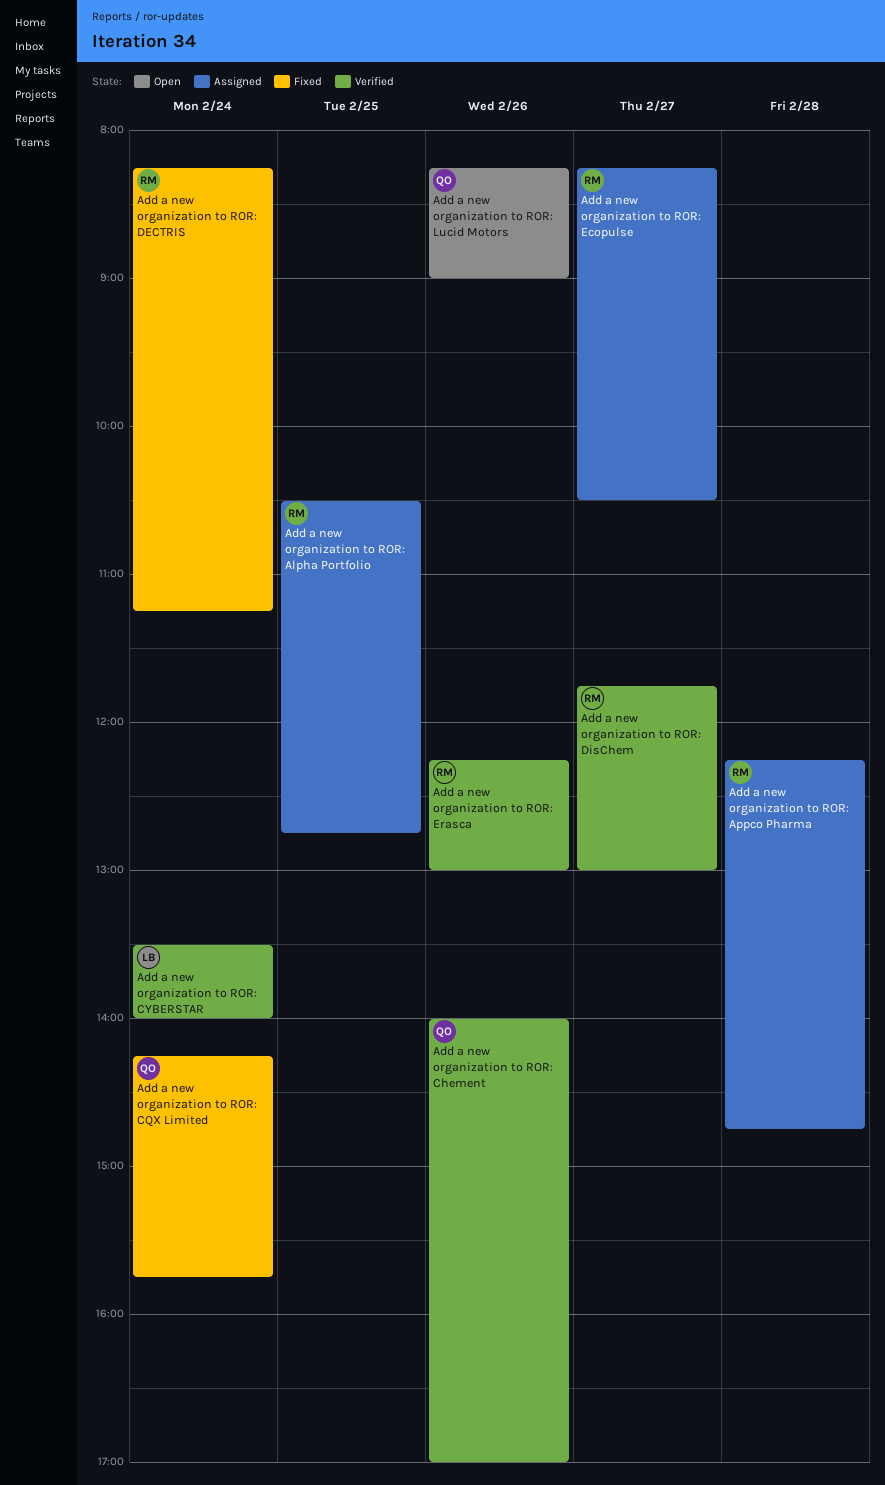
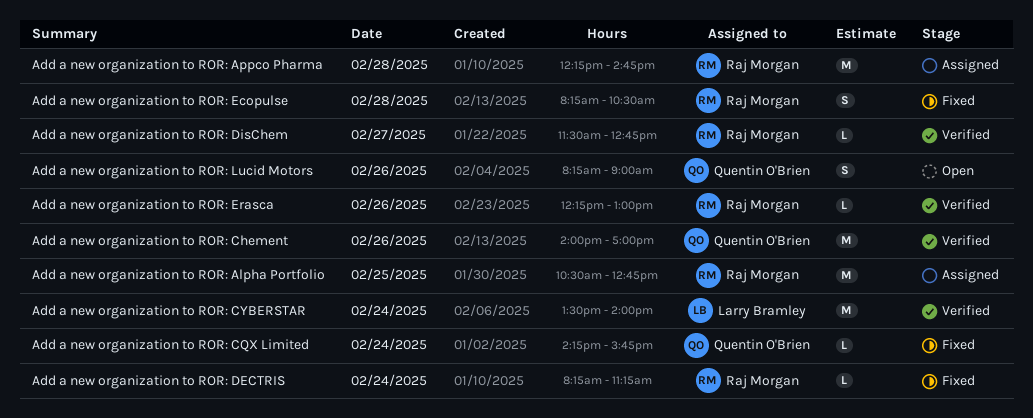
Add a new organization to ROR: DisChem, begins: 11:45 -> 11:30
Add a new organization to ROR: DisChem, ends: 13:00 -> 12:45
Add a new organization to ROR: Ecopulse, status: Assigned -> Fixed
Add a new organization to ROR: Ecopulse, day: Feb 27 -> Feb 28

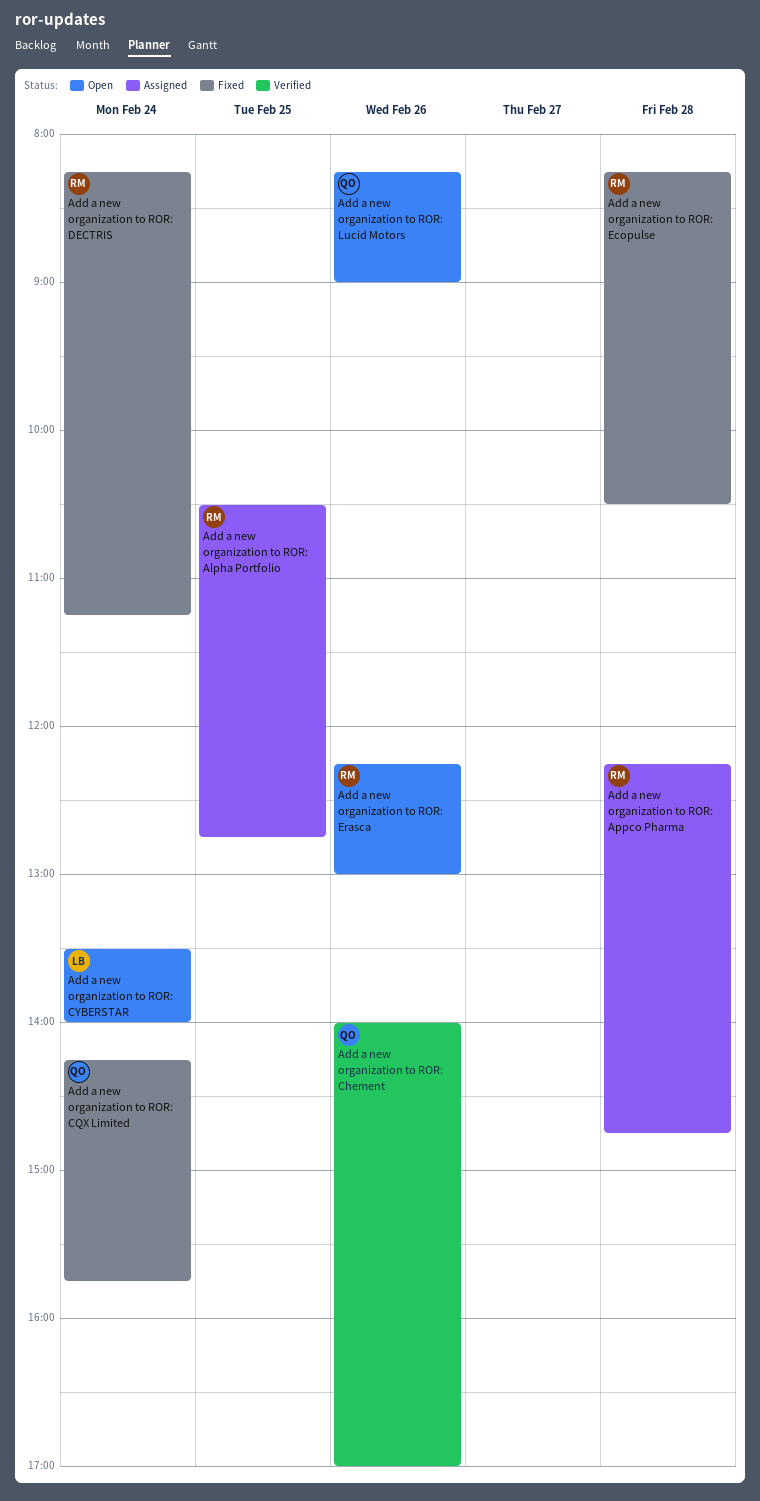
Add a new organization to ROR: CYBERSTAR, status: Verified -> Open
Add a new organization to ROR: DisChem: present -> none
Add a new organization to ROR: Erasca, status: Verified -> Open

